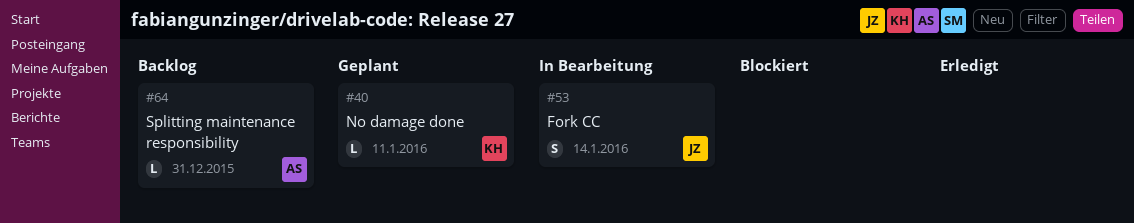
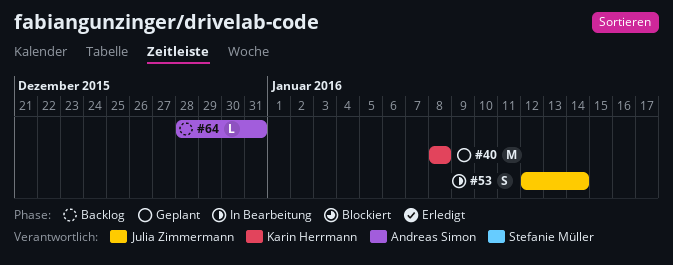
#40, estimate: L -> M
#40, due: Jan 11 -> Jan 8

